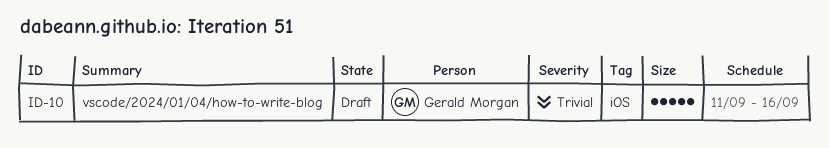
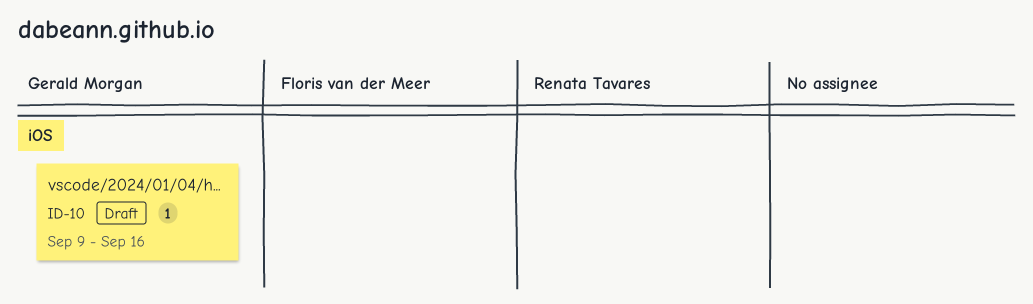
ID-10, estimate: 5 -> 1
ID-10, start: Sep 11 -> Sep 9

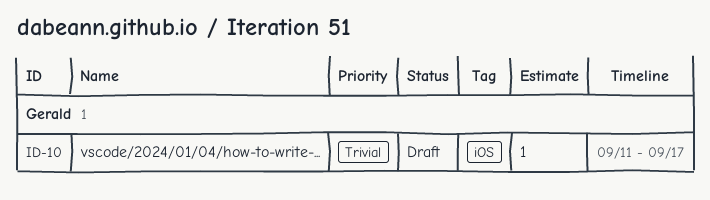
ID-10, start: Sep 9 -> Sep 11
ID-10, due: Sep 16 -> Sep 17

